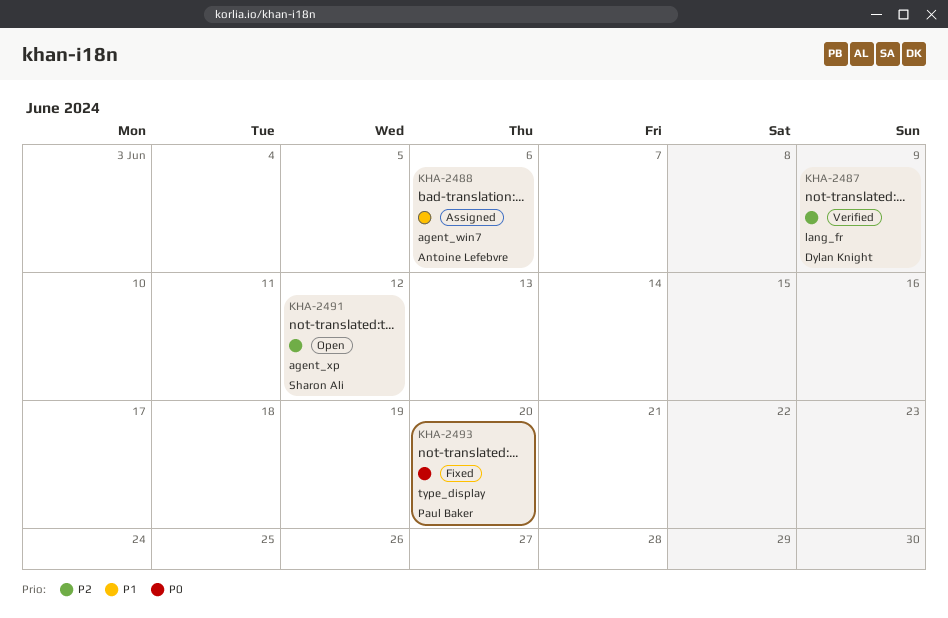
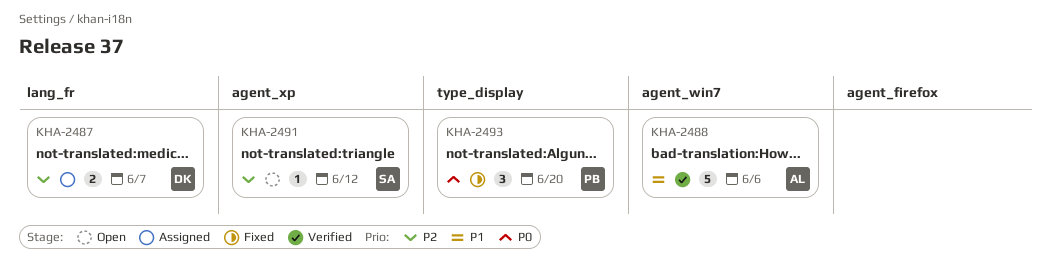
KHA-2487, status: Verified -> Assigned
KHA-2487, due: Jun 9 -> Jun 7
KHA-2488, status: Assigned -> Verified

